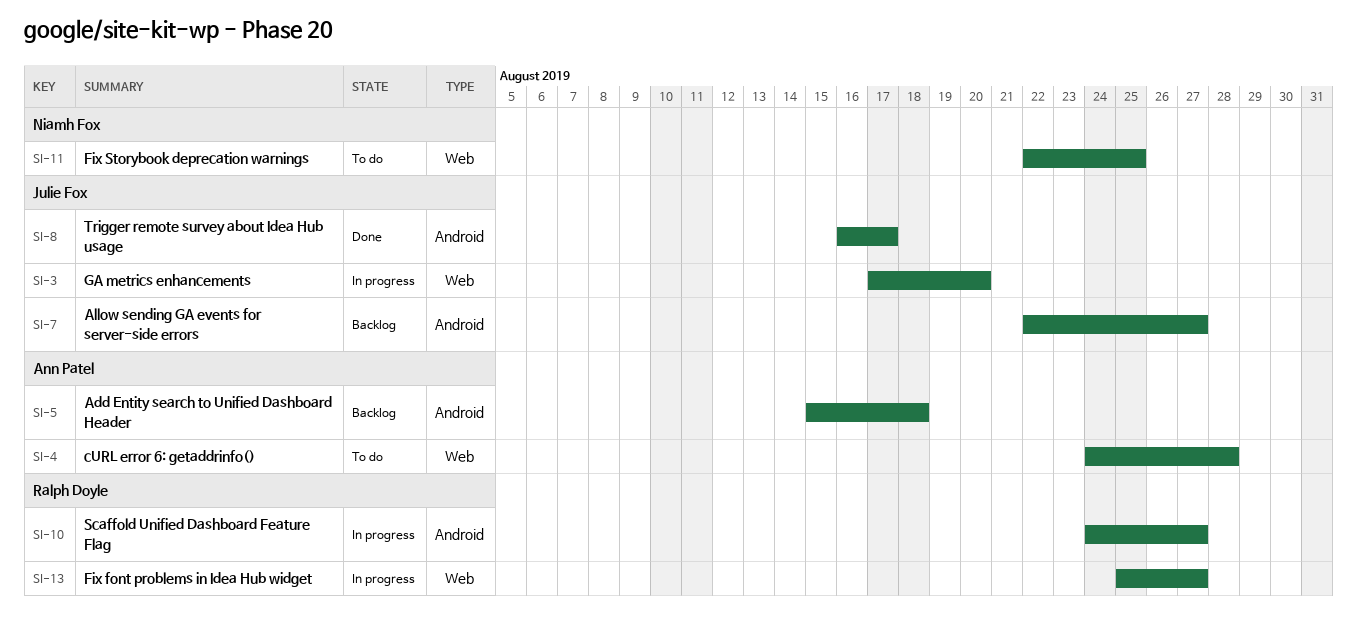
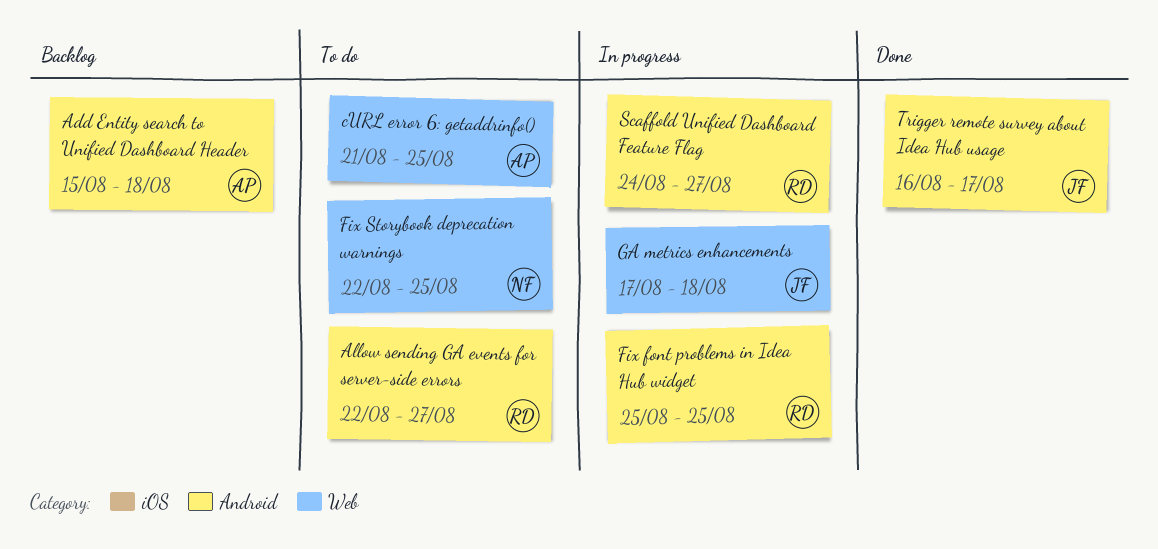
Allow sending GA events for server-side errors, status: Backlog -> To do
Allow sending GA events for server-side errors, owner: Julie Fox -> Ralph Doyle
cURL error 6: getaddrinfo(), start: Aug 24 -> Aug 21
cURL error 6: getaddrinfo(), due: Aug 28 -> Aug 25
Fix font problems in Idea Hub widget, label: Web -> Android
Fix font problems in Idea Hub widget, due: Aug 27 -> Aug 25
GA metrics enhancements, due: Aug 20 -> Aug 18

